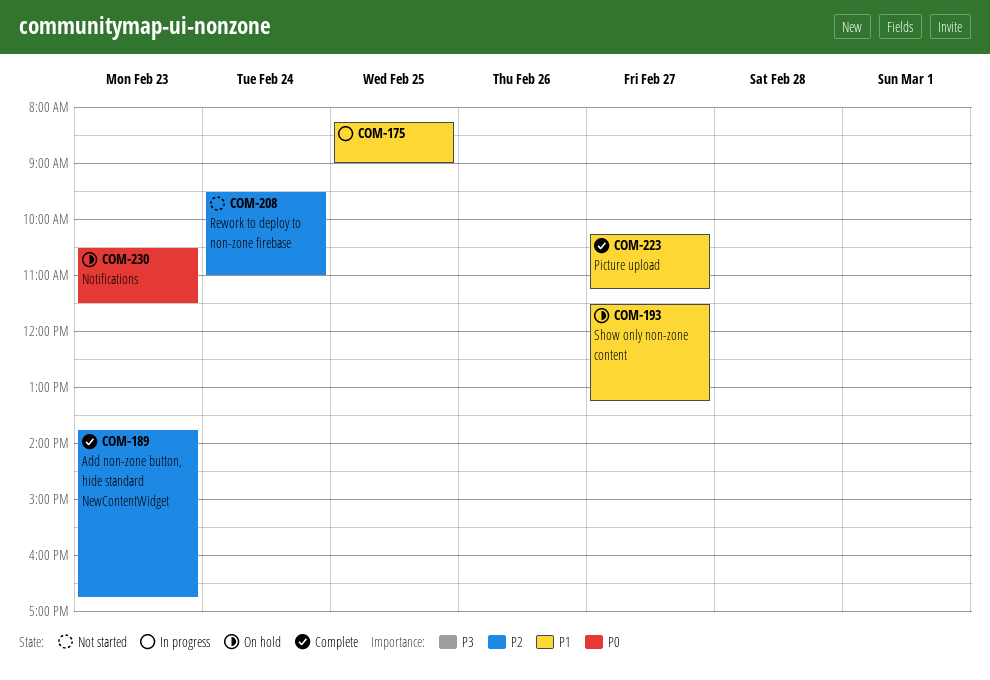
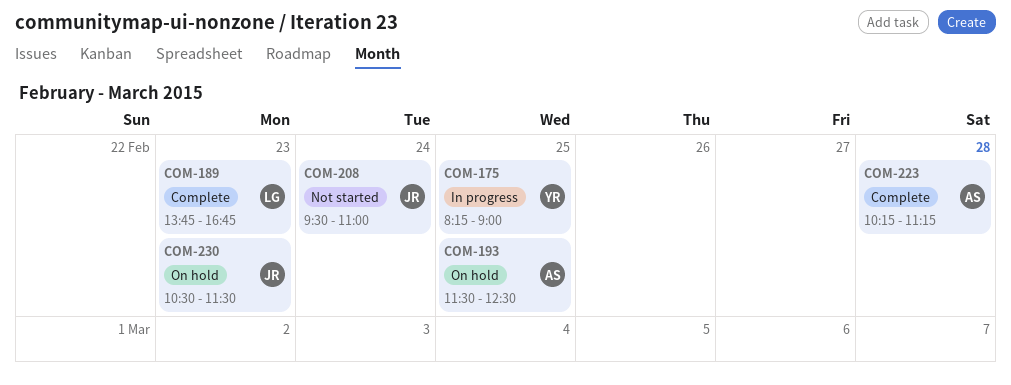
COM-193, day: Feb 27 -> Feb 25
COM-193, ends: 13:15 -> 12:30
COM-223, day: Feb 27 -> Feb 28

